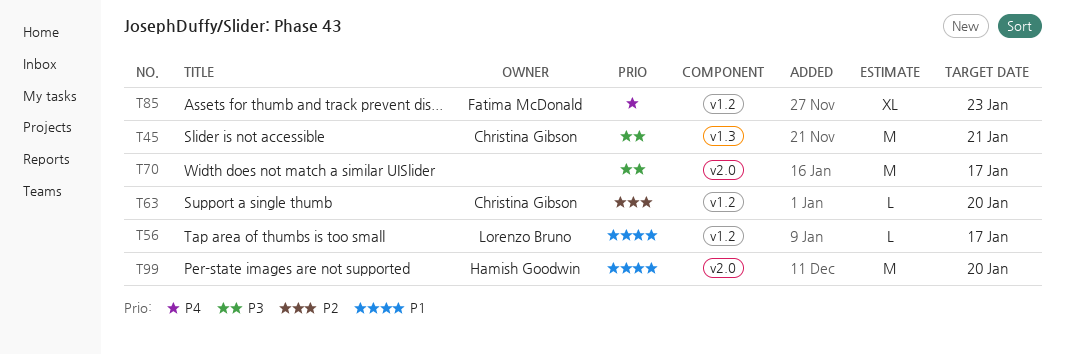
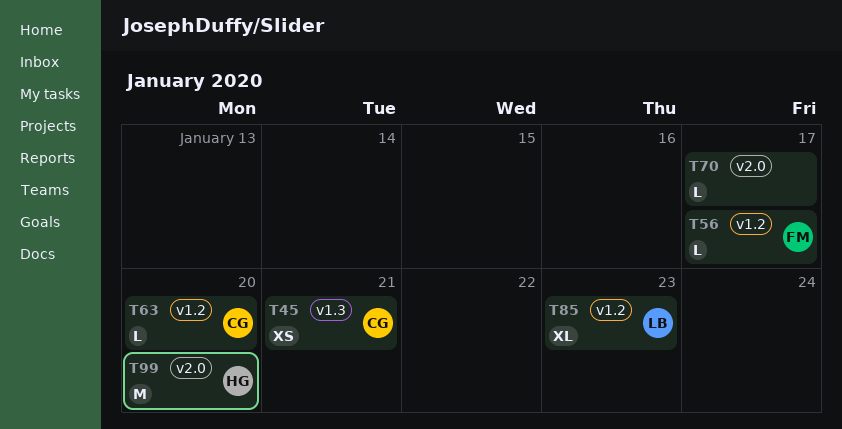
T45, estimate: M -> XS
T56, owner: Lorenzo Bruno -> Fatima McDonald
T70, estimate: M -> L
T85, owner: Fatima McDonald -> Lorenzo Bruno

